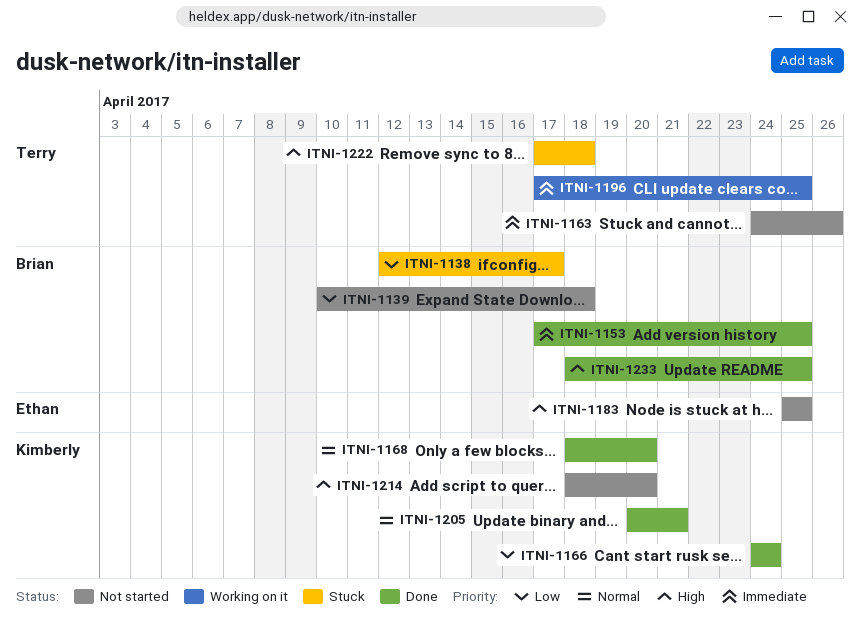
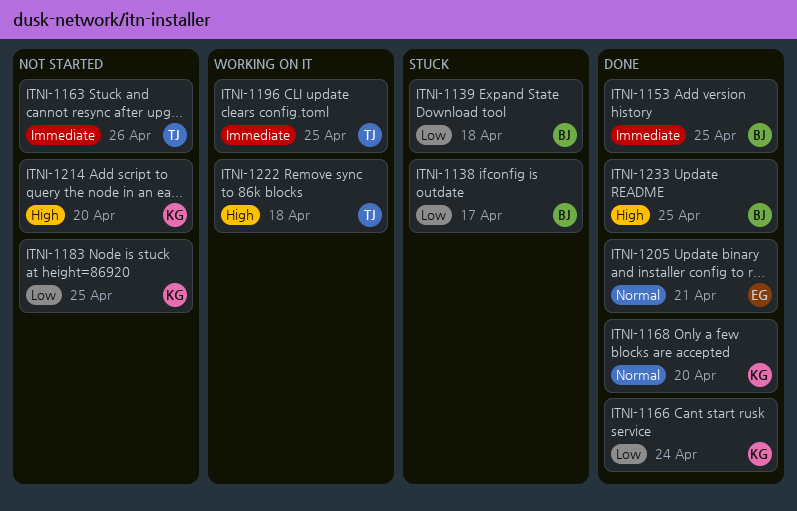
ITNI-1139, status: Not started -> Stuck
ITNI-1183, owner: Ethan -> Kimberly
ITNI-1183, priority: High -> Low
ITNI-1205, owner: Kimberly -> Ethan
ITNI-1222, status: Stuck -> Working on it

